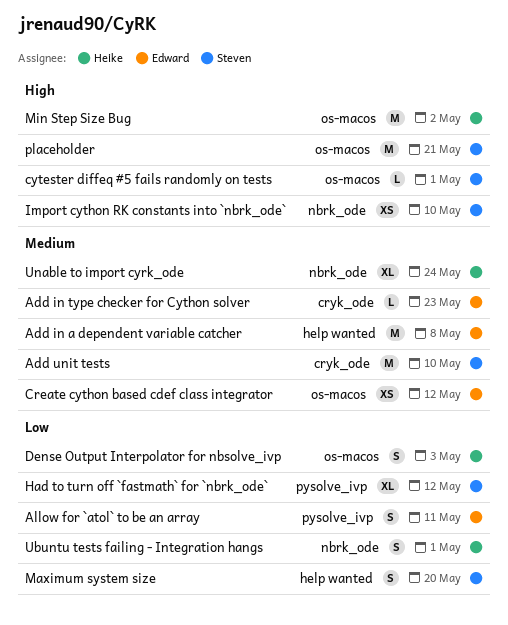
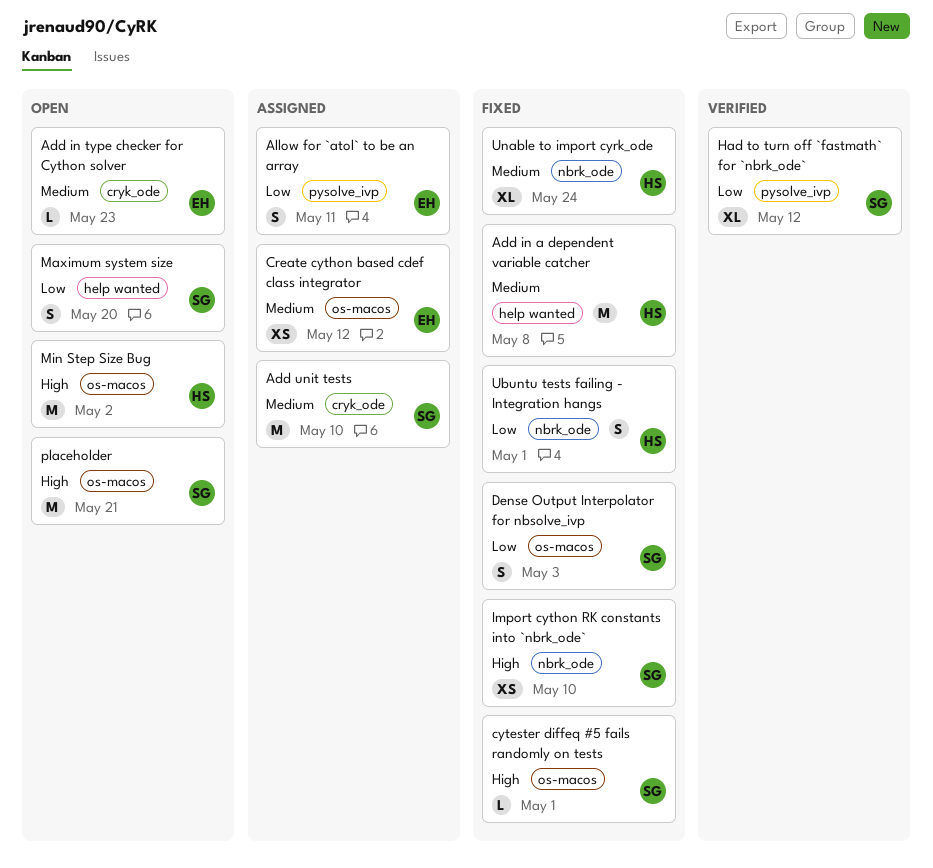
Add in a dependent variable catcher, owner: Edward -> Heike
Dense Output Interpolator for nbsolve_ivp, owner: Heike -> Steven

